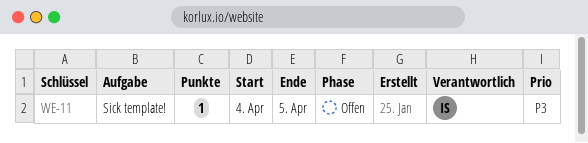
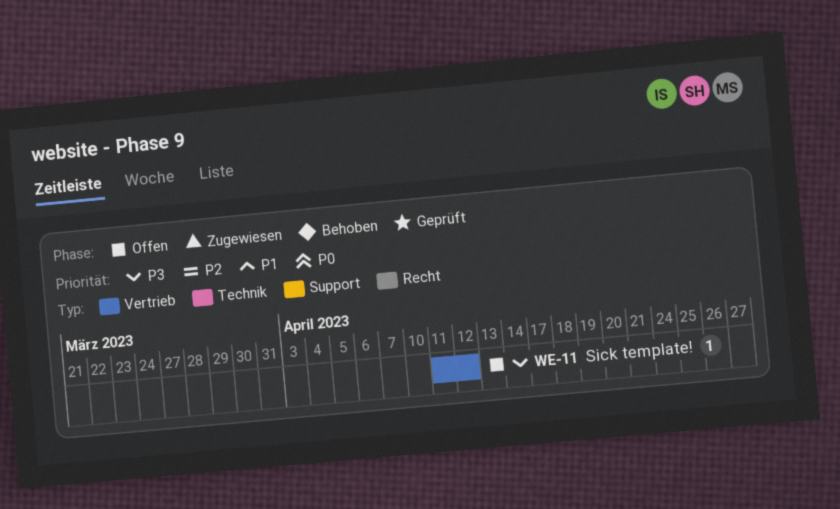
WE-11, start: Apr 4 -> Apr 11
WE-11, due: Apr 5 -> Apr 12

